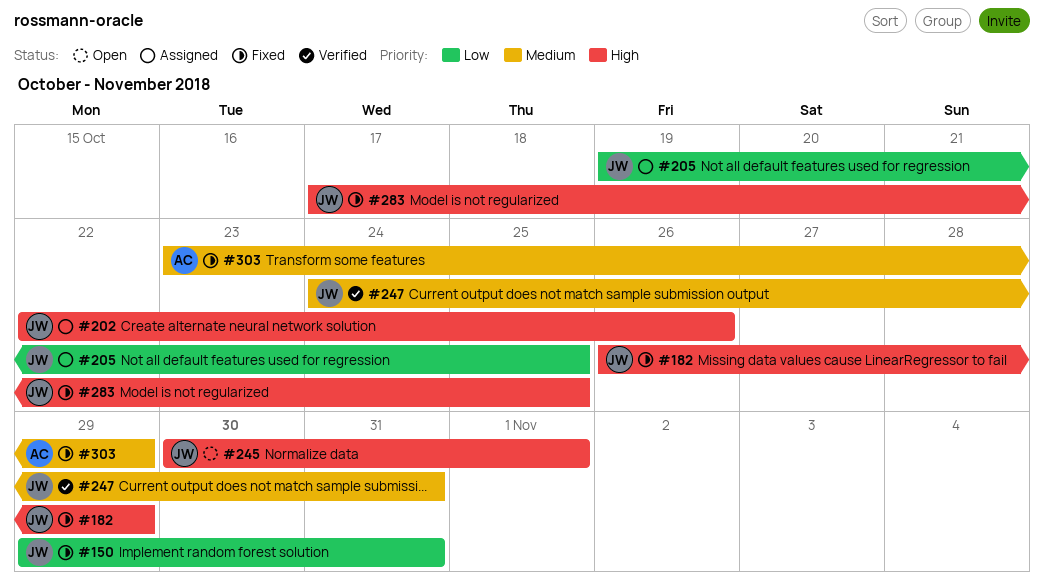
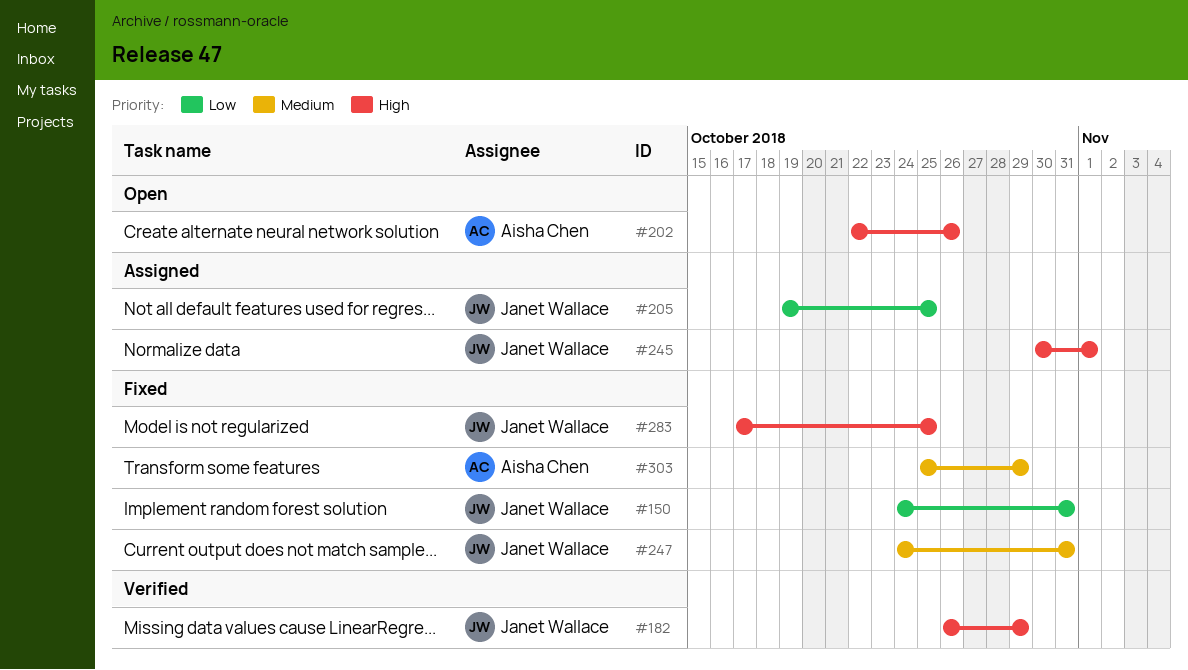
#150, start: Oct 29 -> Oct 24
#182, status: Fixed -> Verified
#202, status: Assigned -> Open
#202, owner: Janet Wallace -> Aisha Chen
#245, status: Open -> Assigned
#247, status: Verified -> Fixed
#303, start: Oct 23 -> Oct 25

